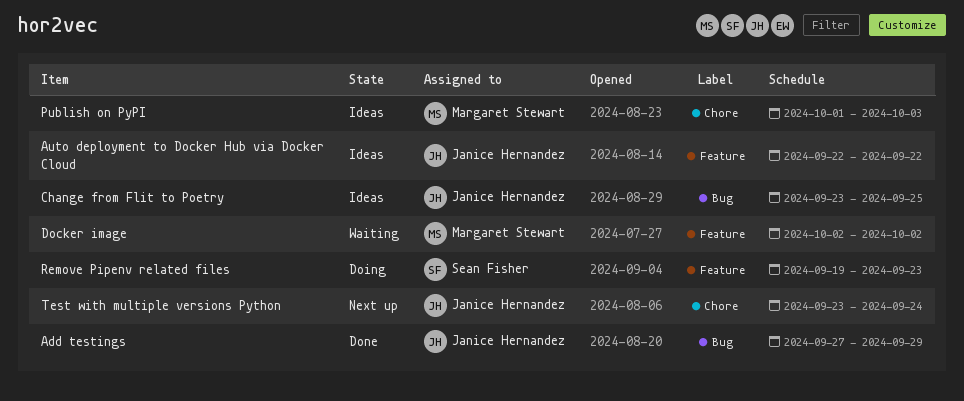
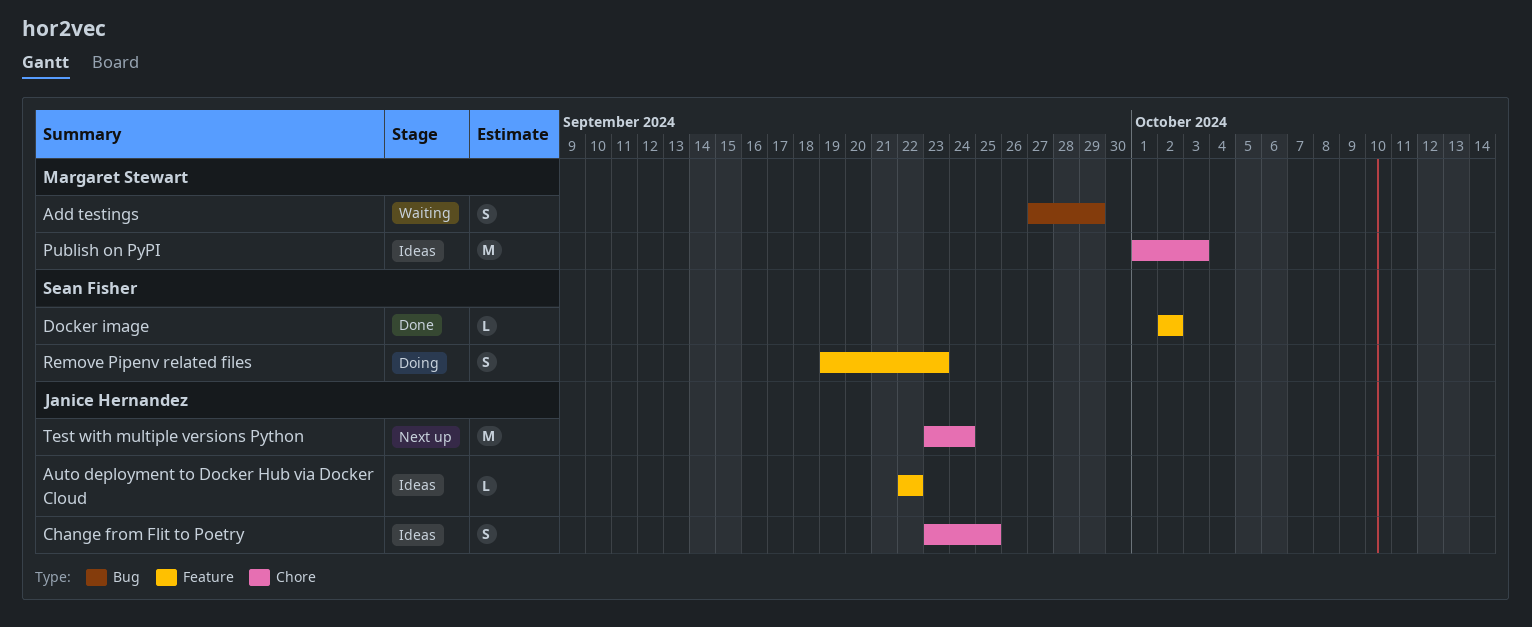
Add testings, status: Done -> Waiting
Add testings, owner: Janice Hernandez -> Margaret Stewart
Change from Flit to Poetry, label: Bug -> Chore
Docker image, status: Waiting -> Done
Docker image, owner: Margaret Stewart -> Sean Fisher

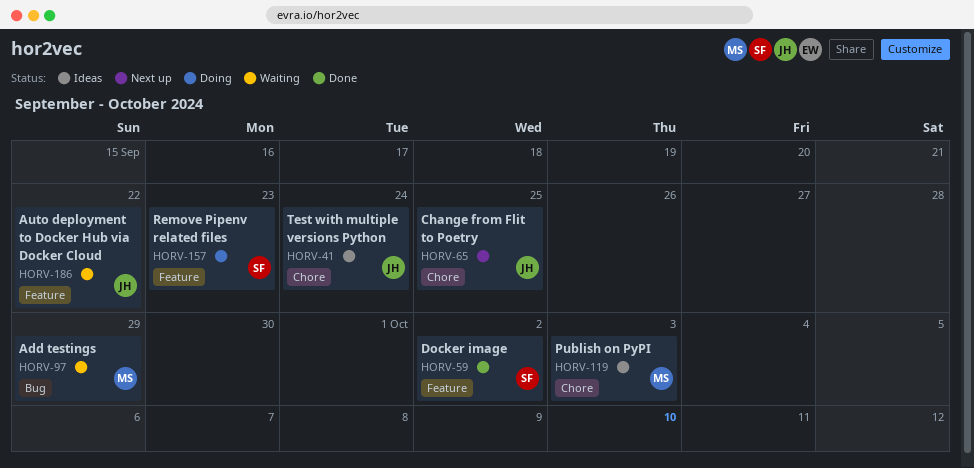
Auto deployment to Docker Hub via Docker Cloud, status: Ideas -> Waiting
Change from Flit to Poetry, status: Ideas -> Next up
Test with multiple versions Python, status: Next up -> Ideas

